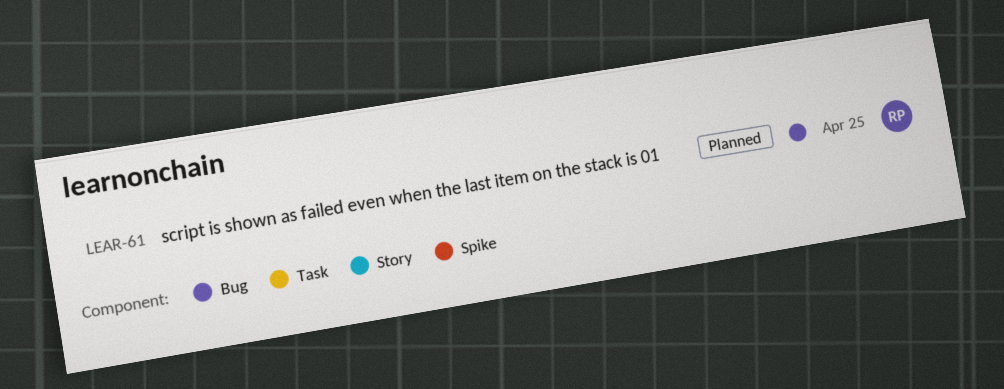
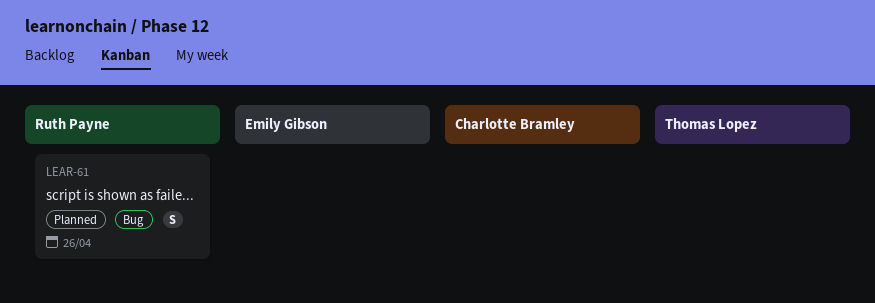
LEAR-61, due: Apr 25 -> Apr 26

